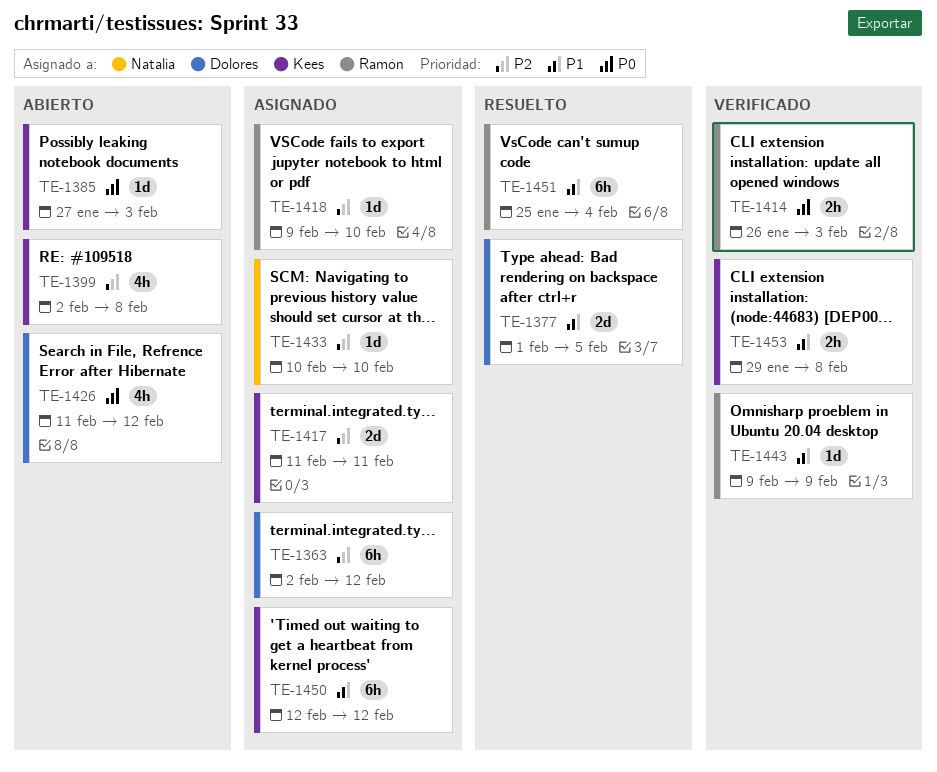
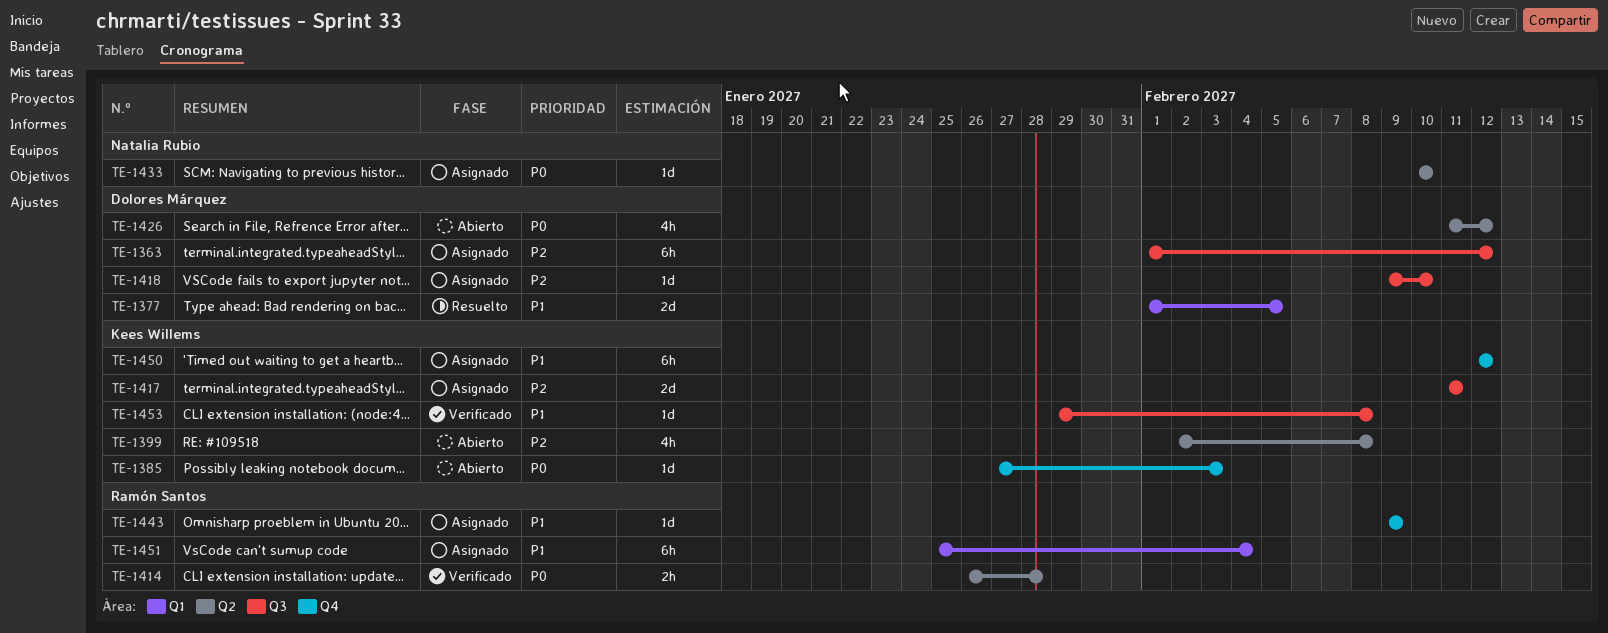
TE-1363, start: Feb 2 -> Feb 1
TE-1414, due: Feb 3 -> Jan 28
TE-1418, owner: Ramón Santos -> Dolores Márquez
TE-1433, priority: P2 -> P0
TE-1443, status: Verificado -> Asignado
TE-1451, status: Resuelto -> Asignado
TE-1453, estimate: 2h -> 1d

